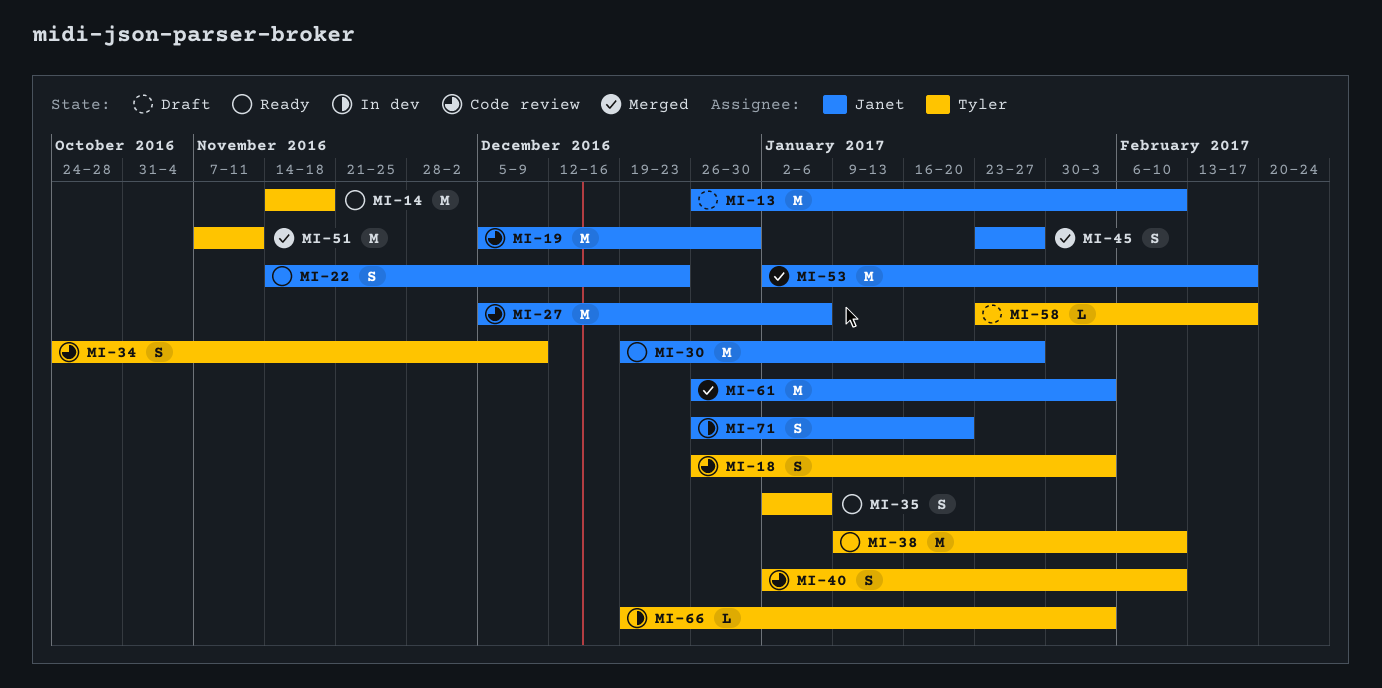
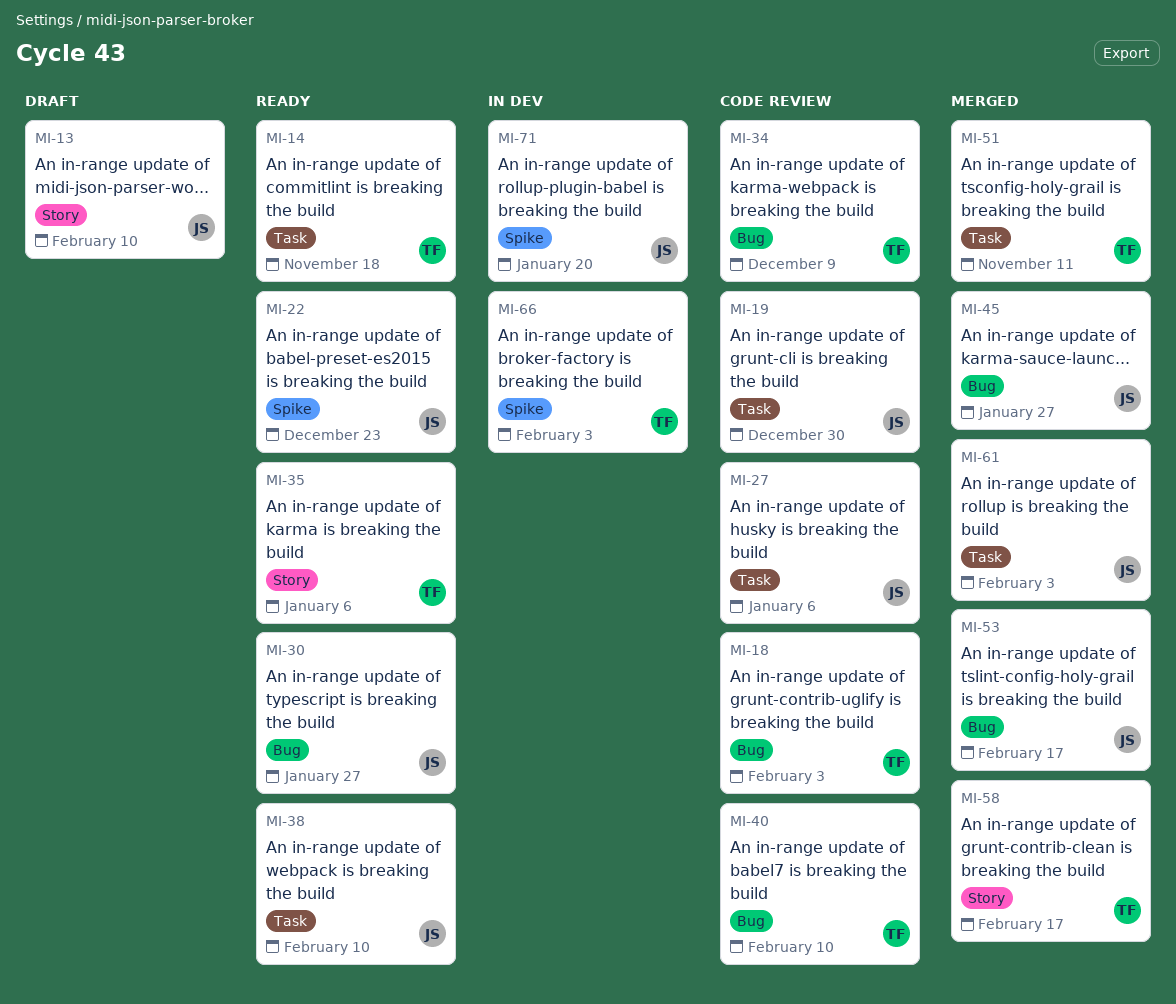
MI-38, owner: Tyler -> Janet
MI-58, status: Draft -> Merged

